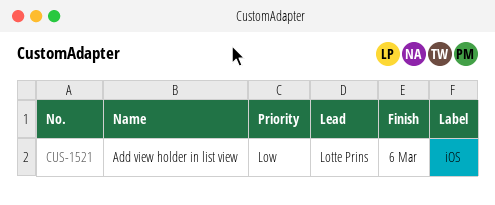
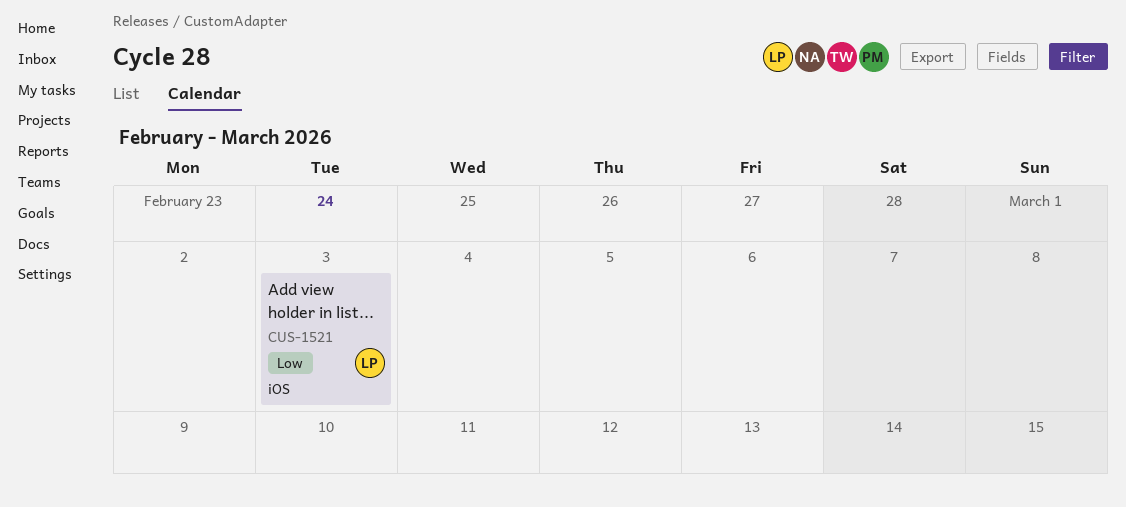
CUS-1521, due: Mar 6 -> Mar 3

